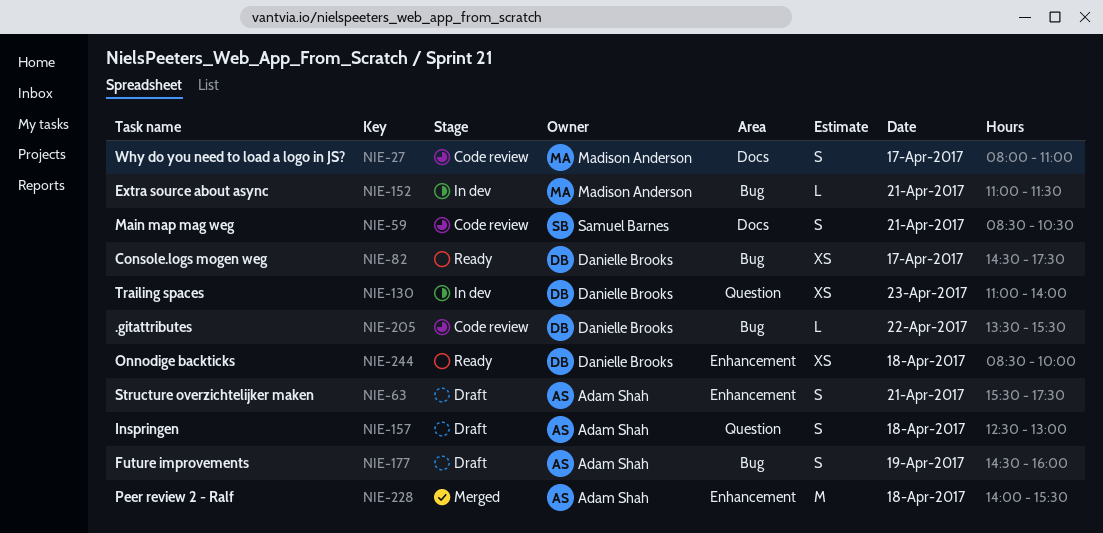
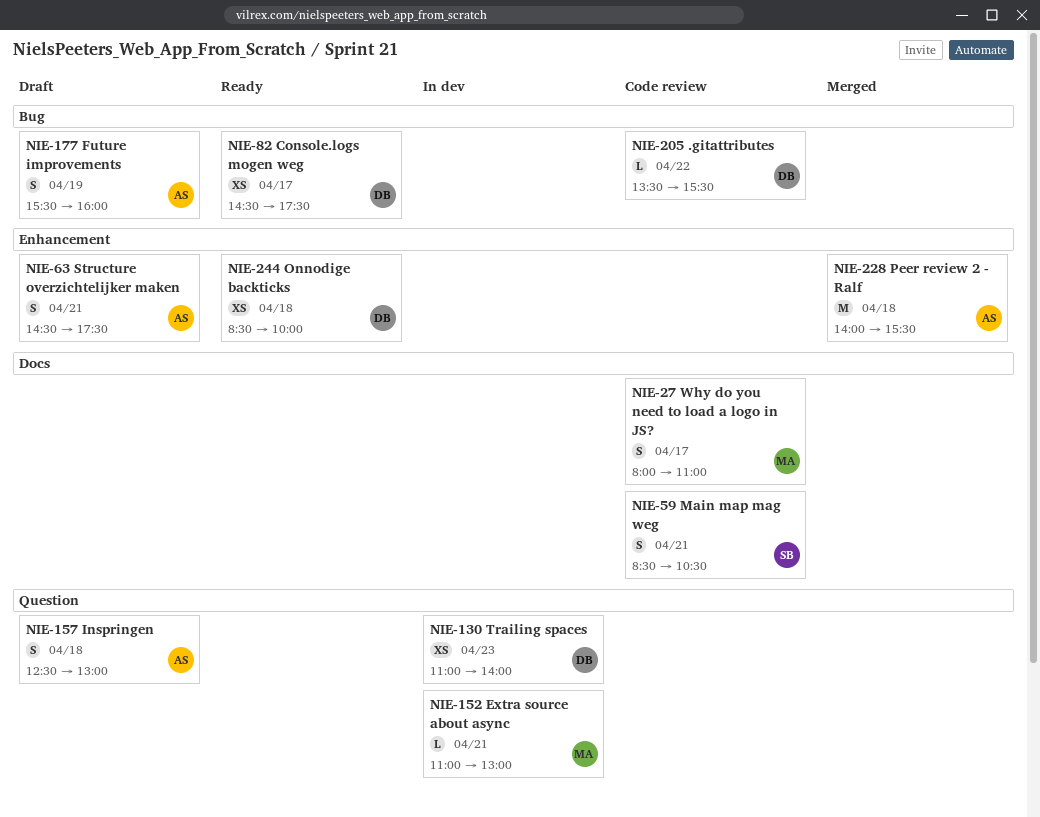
NIE-63, begins: 15:30 -> 14:30
NIE-152, label: Bug -> Question
NIE-152, ends: 11:30 -> 13:00
NIE-177, begins: 14:30 -> 15:30

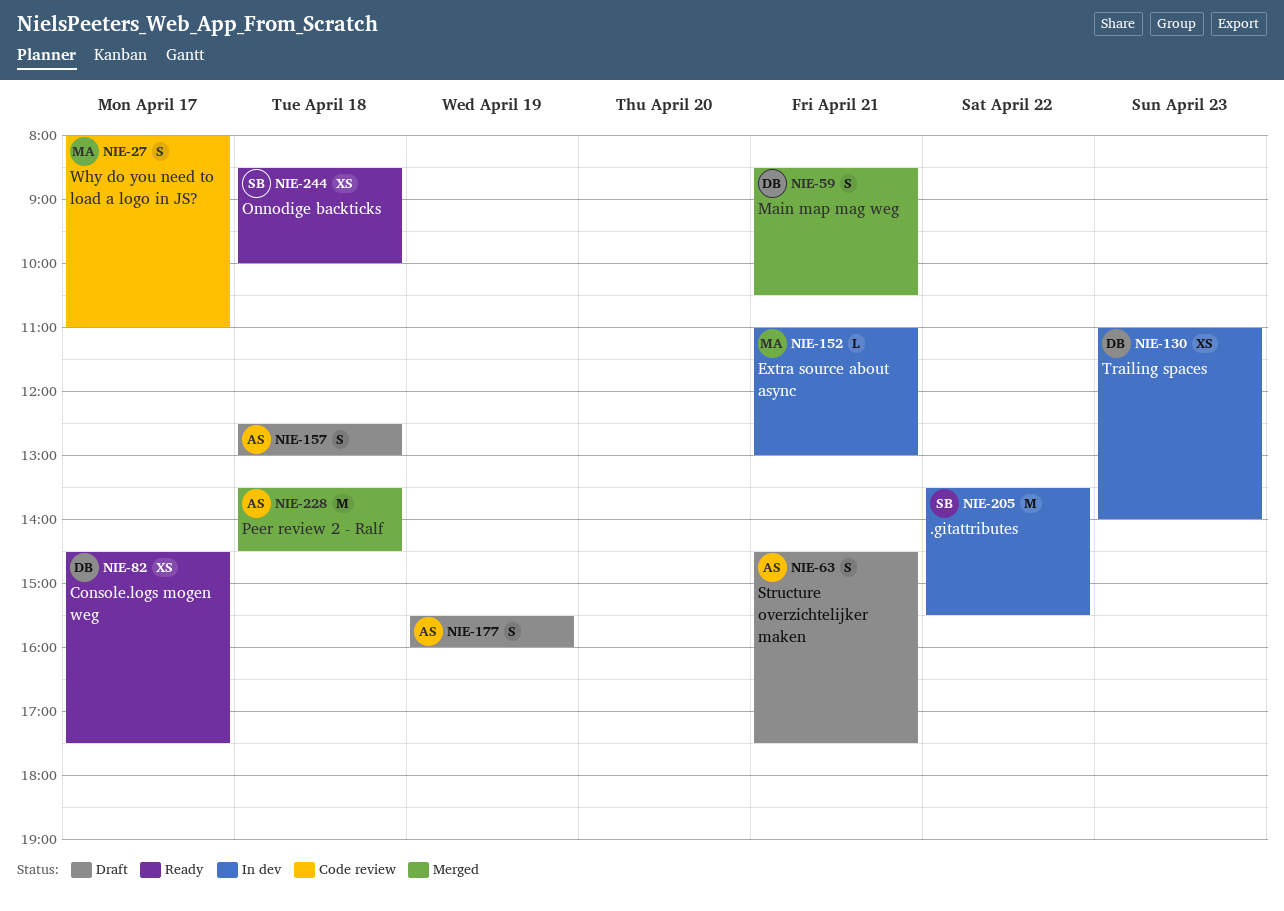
NIE-59, status: Code review -> Merged
NIE-59, owner: SB -> DB
NIE-205, status: Code review -> In dev
NIE-205, owner: DB -> SB
NIE-205, estimate: L -> M
NIE-228, begins: 14:00 -> 13:30
NIE-228, ends: 15:30 -> 14:30
NIE-244, owner: DB -> SB

